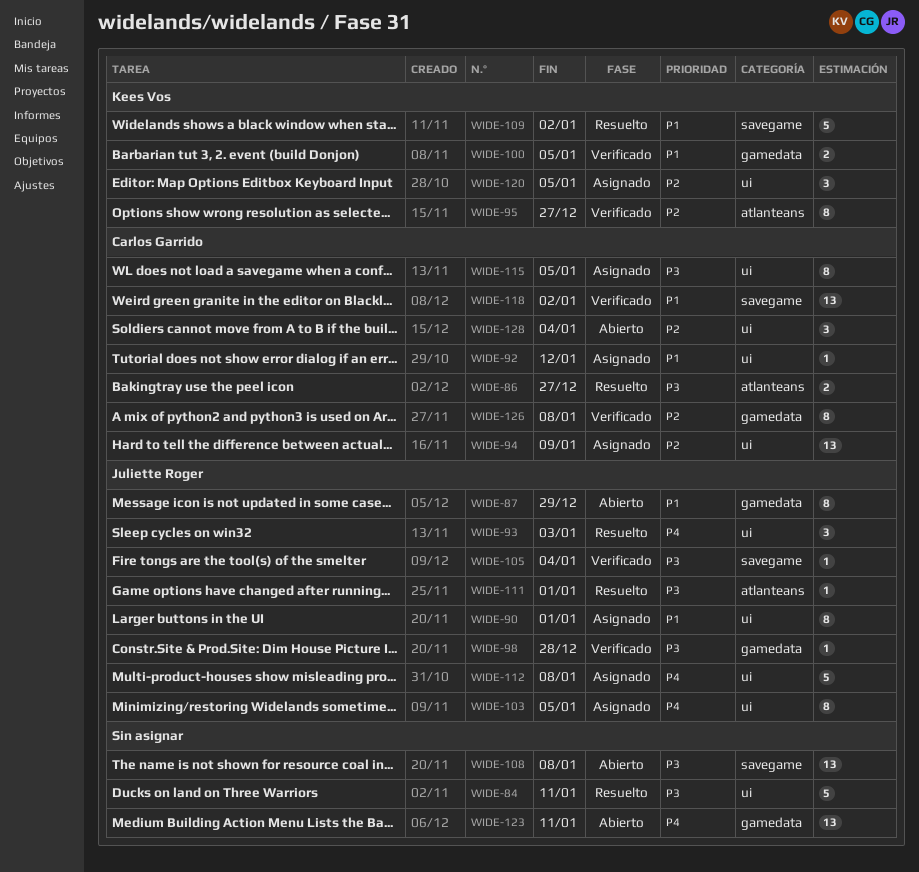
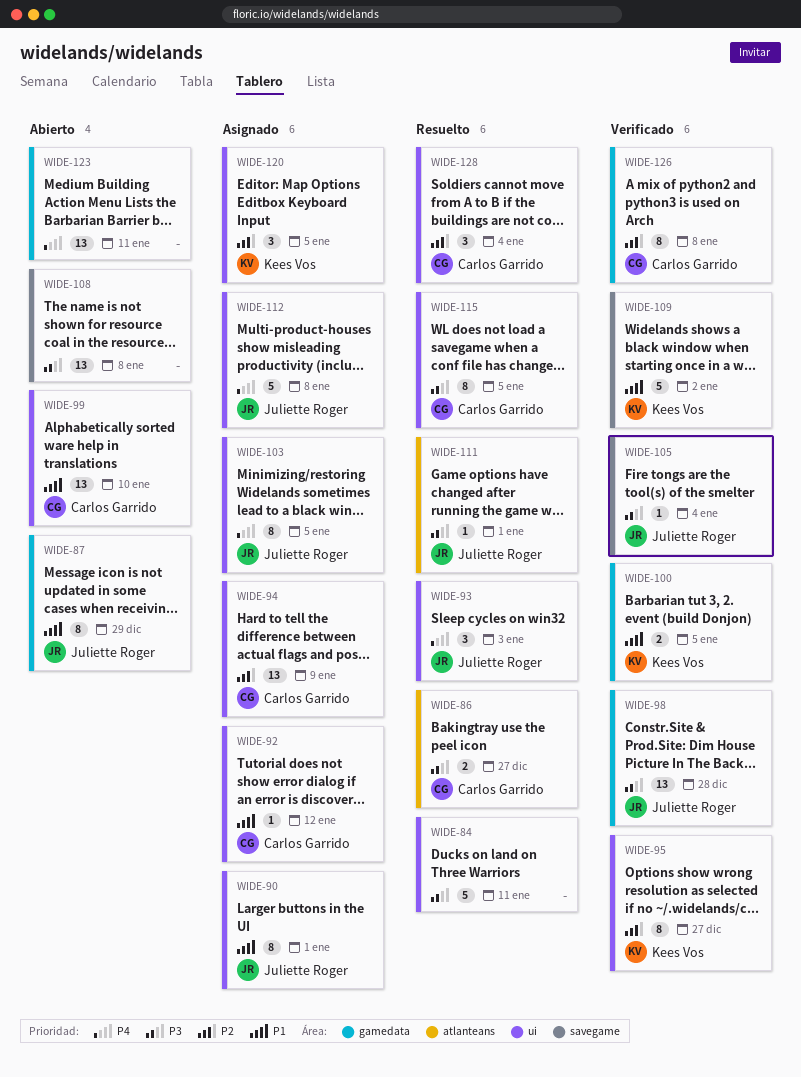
WIDE-95, label: atlanteans -> ui
WIDE-98, estimate: 1 -> 13
WIDE-99: none -> present
WIDE-109, status: Resuelto -> Verificado
WIDE-115, status: Asignado -> Resuelto
WIDE-118: present -> none
WIDE-128, status: Abierto -> Resuelto

